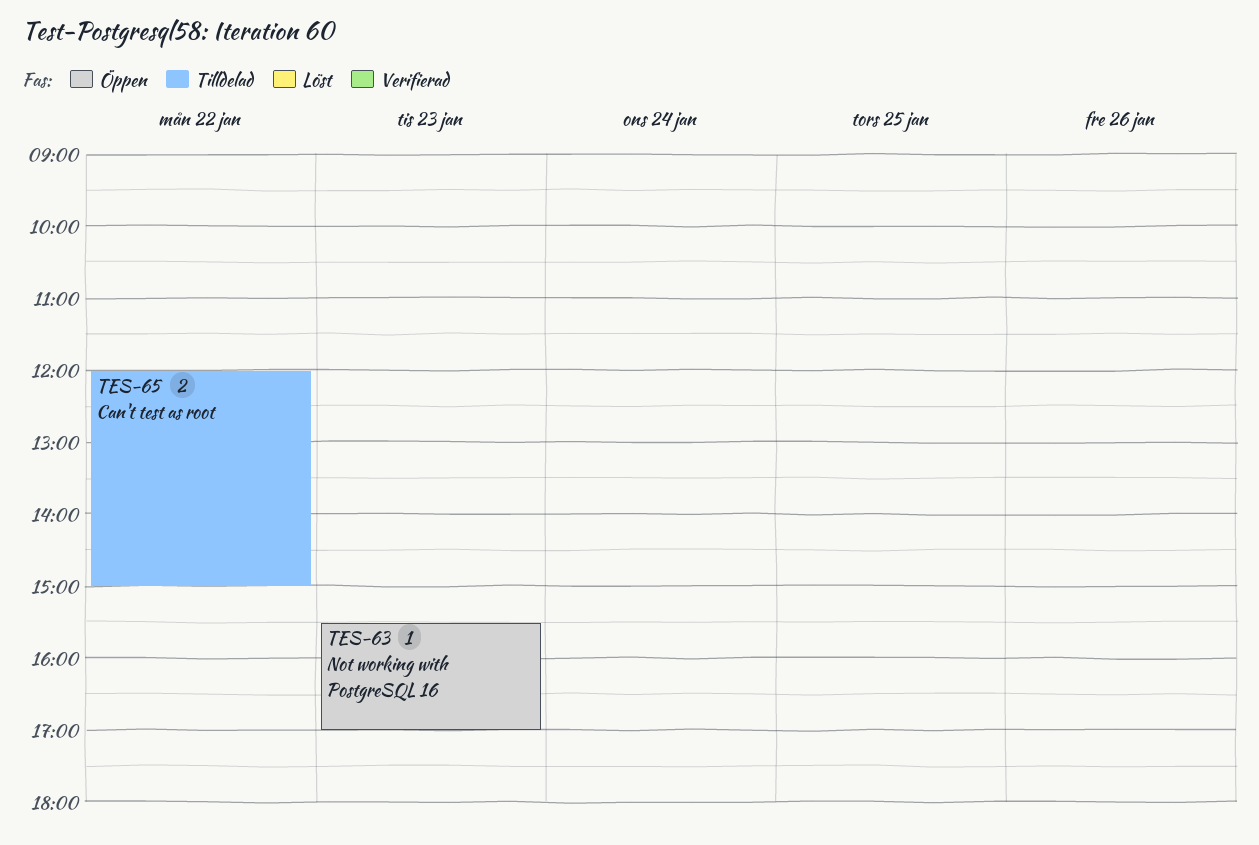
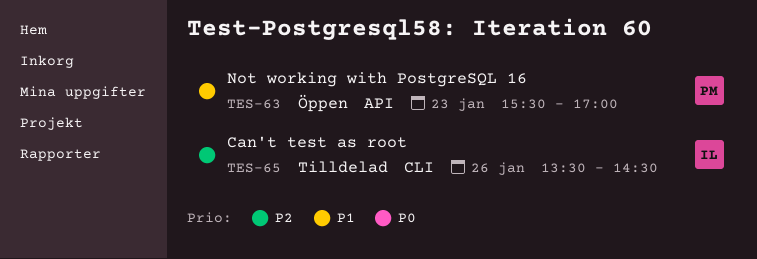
TES-65, day: Jan 22 -> Jan 26
TES-65, begins: 12:00 -> 13:30
TES-65, ends: 15:00 -> 14:30

